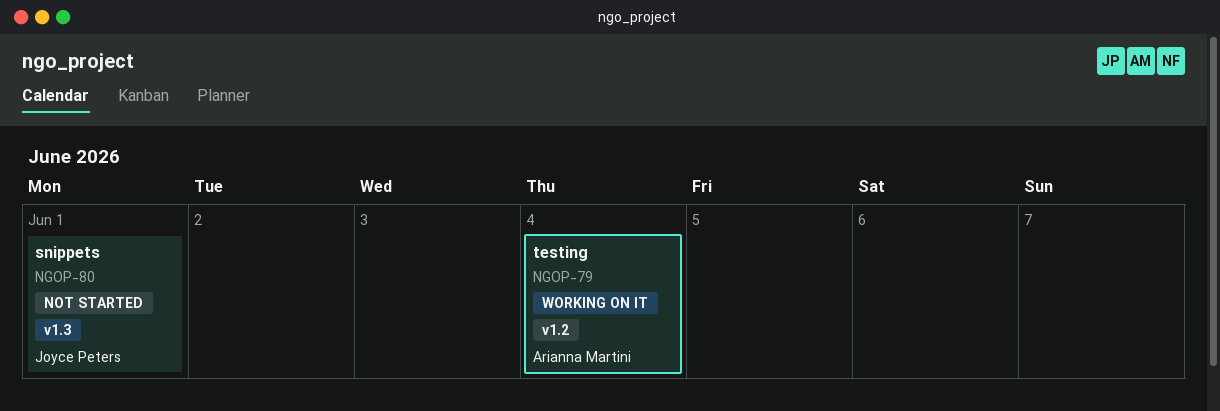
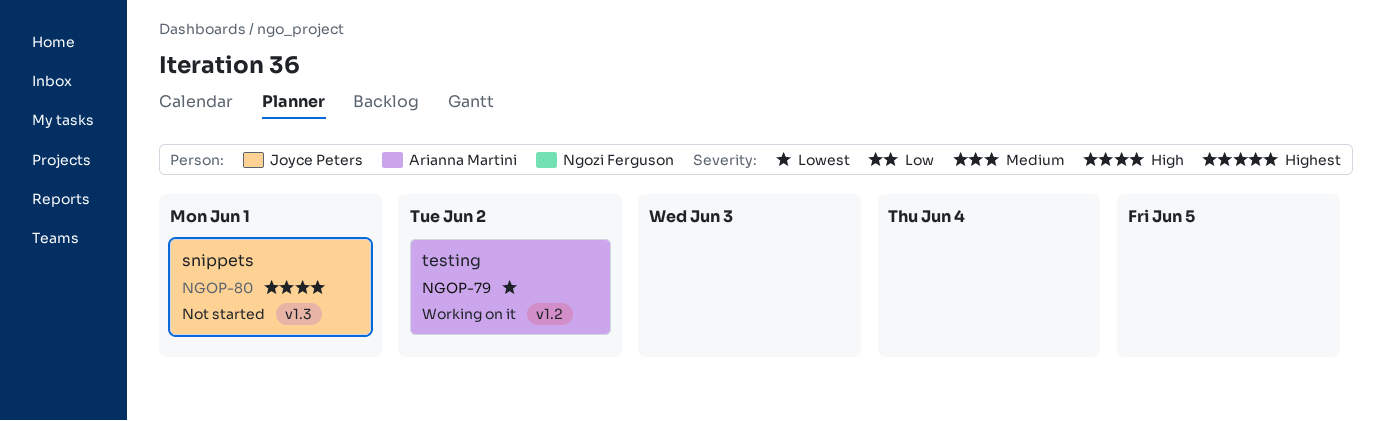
NGOP-79, due: Jun 4 -> Jun 2

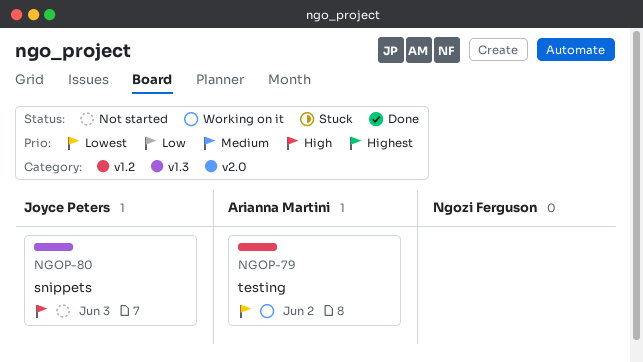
NGOP-80, due: Jun 1 -> Jun 3

